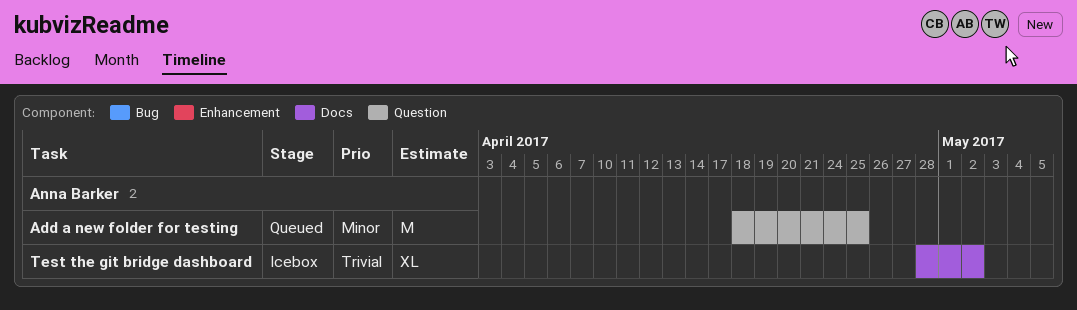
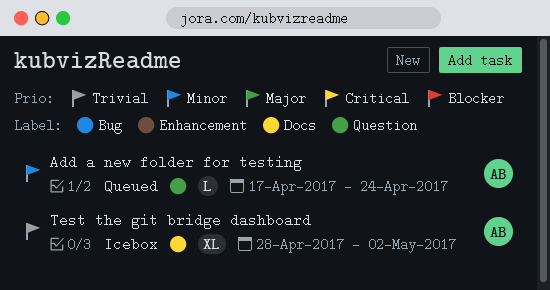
Add a new folder for testing, estimate: M -> L
Add a new folder for testing, start: Apr 18 -> Apr 17
Add a new folder for testing, due: Apr 25 -> Apr 24

